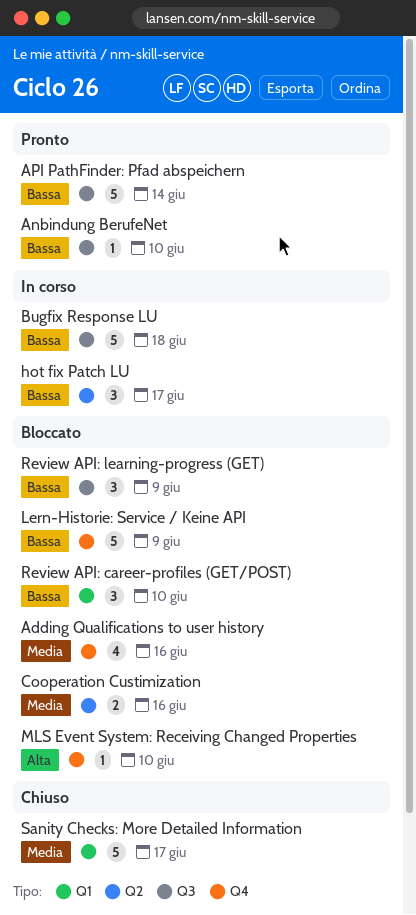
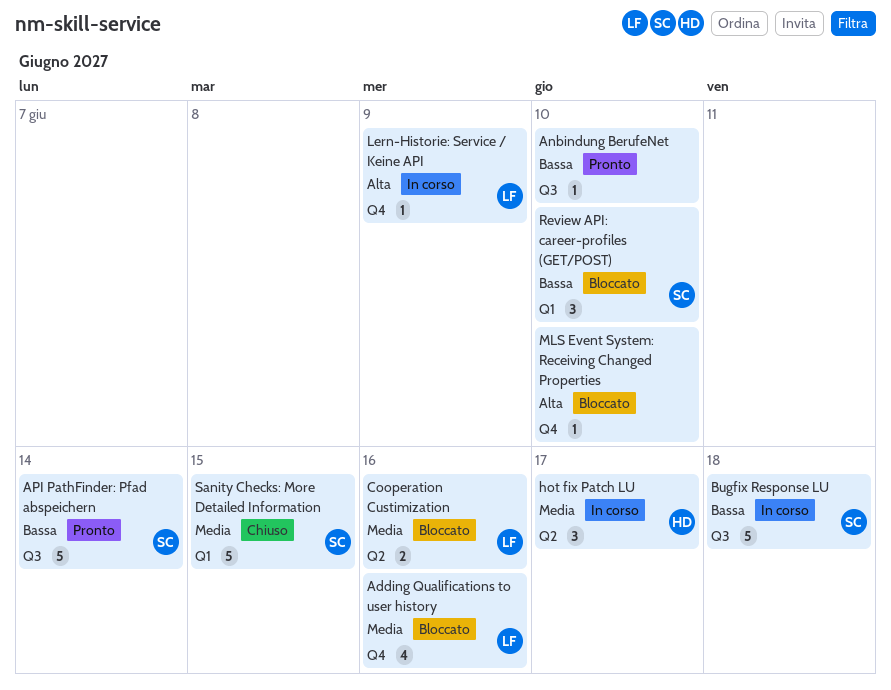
hot fix Patch LU, priority: Bassa -> Media
Lern-Historie: Service / Keine API, status: Bloccato -> In corso
Lern-Historie: Service / Keine API, priority: Bassa -> Alta
Lern-Historie: Service / Keine API, estimate: 5 -> 1
Review API: learning-progress (GET): present -> none
Sanity Checks: More Detailed Information, due: Jun 17 -> Jun 15

